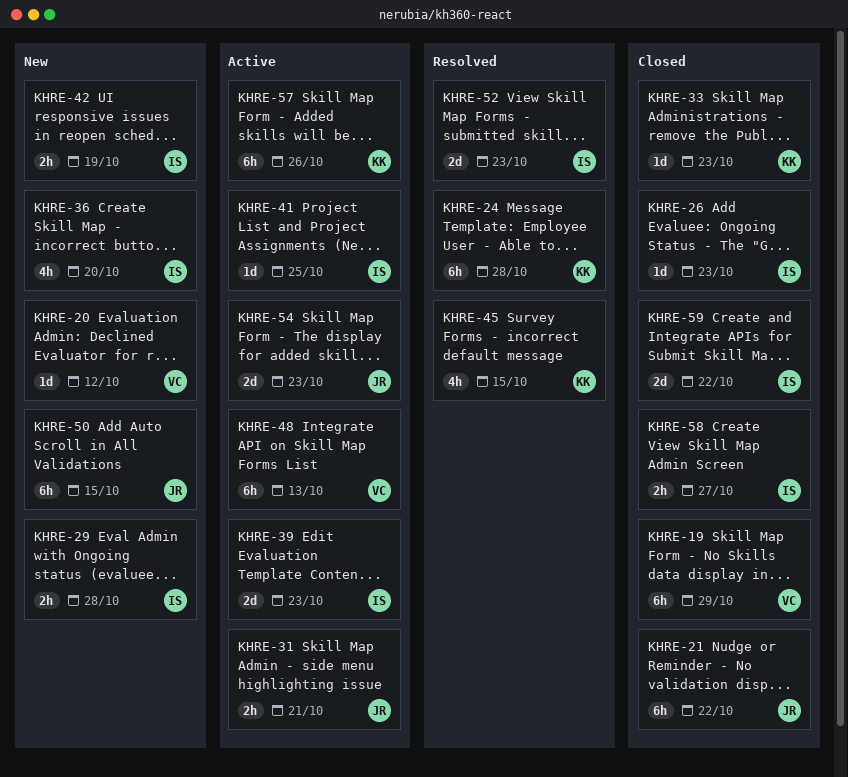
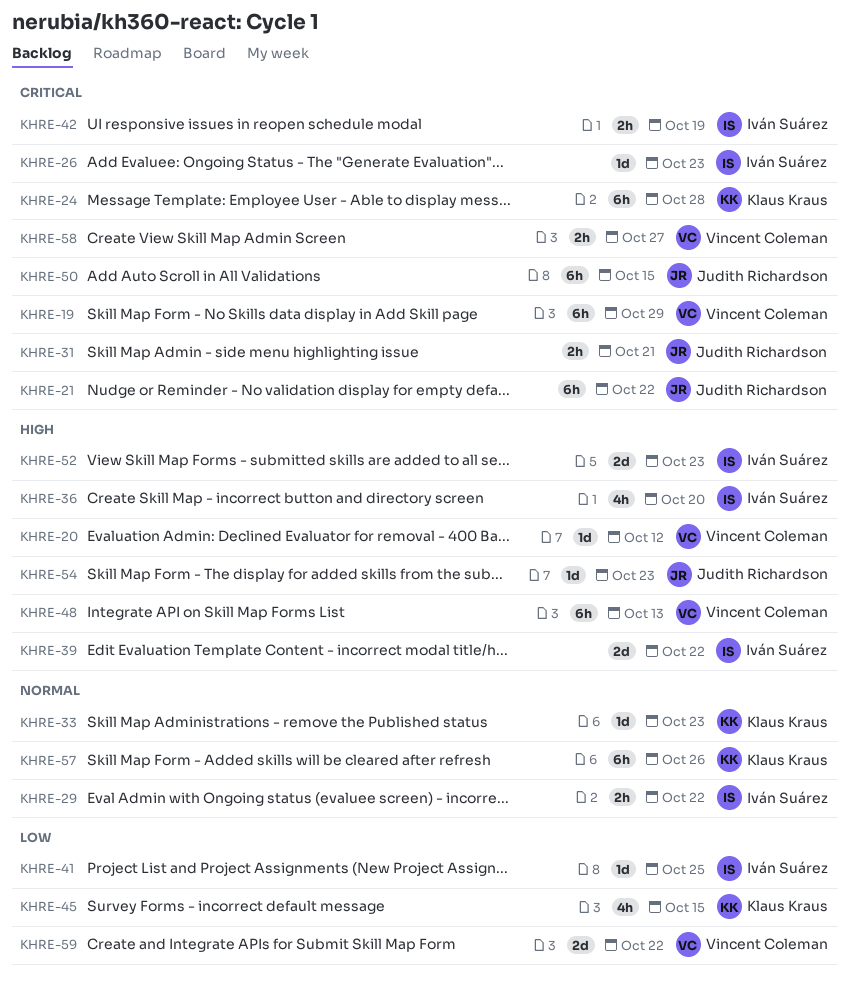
KHRE-29, due: Oct 28 -> Oct 22
KHRE-39, due: Oct 23 -> Oct 22
KHRE-54, estimate: 2d -> 1d
KHRE-58, owner: Iván Suárez -> Vincent Coleman
KHRE-59, owner: Iván Suárez -> Vincent Coleman

